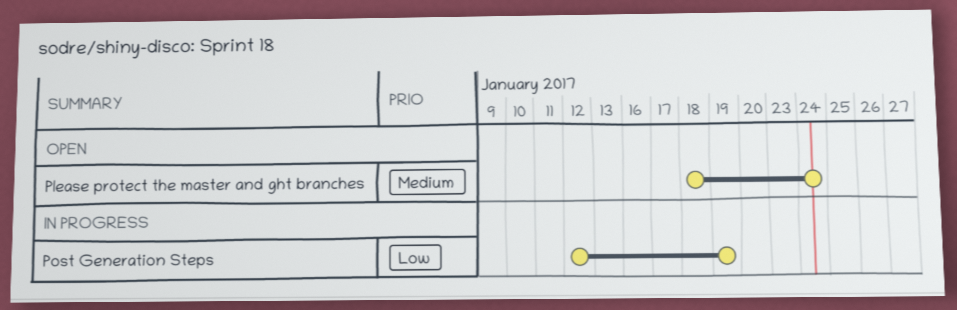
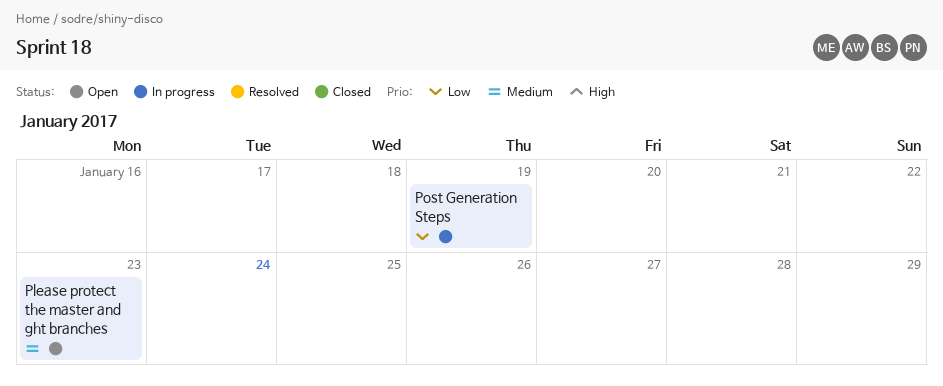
Please protect the master and ght branches, due: Jan 24 -> Jan 23

